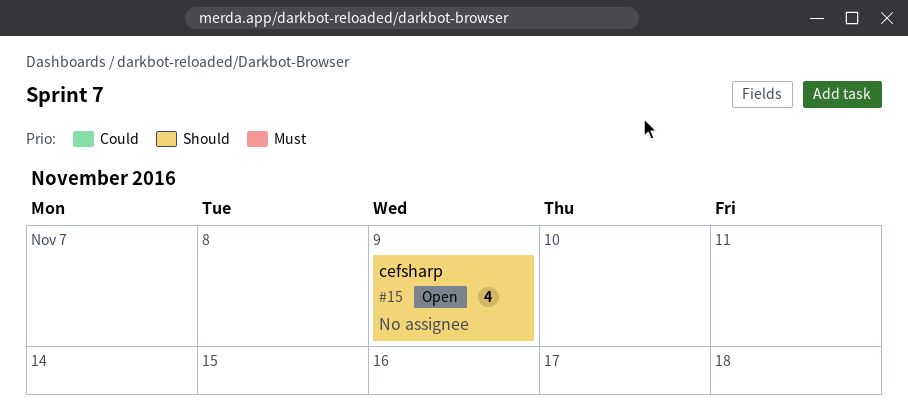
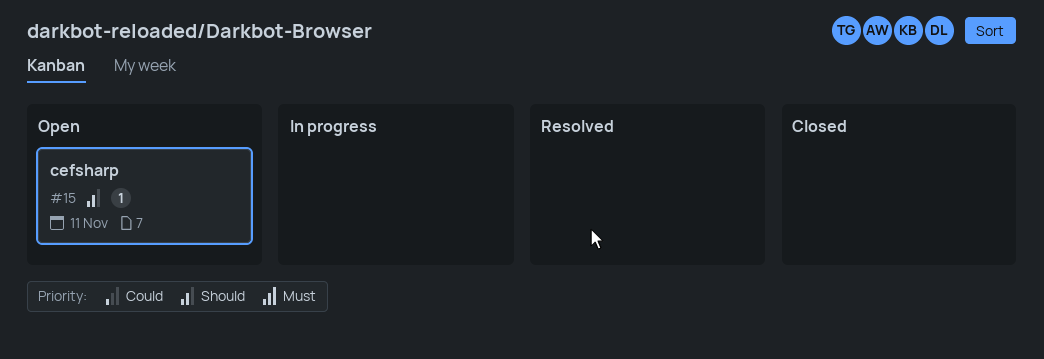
#15, estimate: 4 -> 1
#15, due: Nov 9 -> Nov 11

